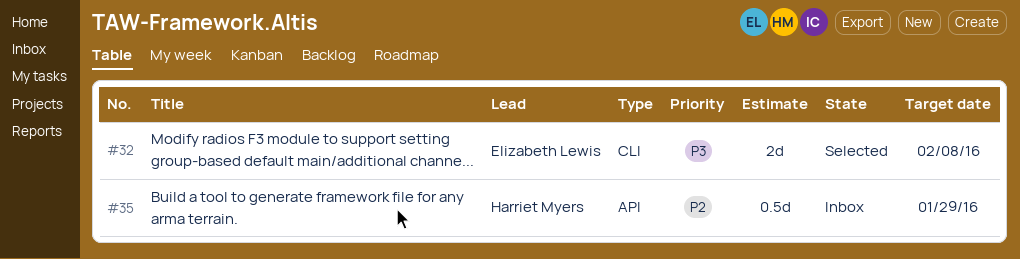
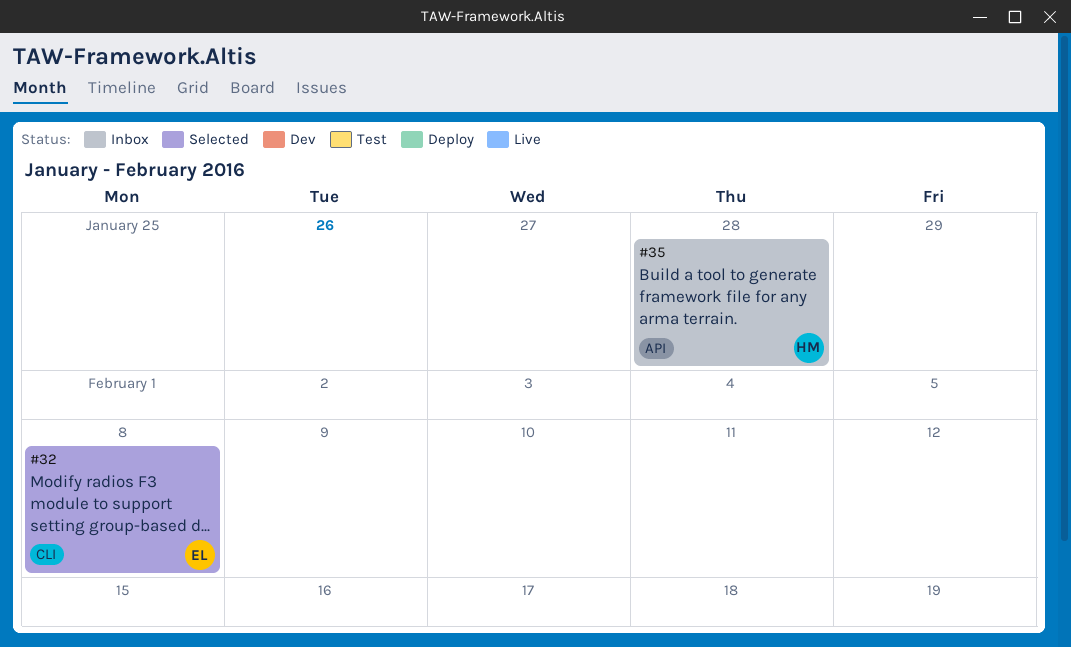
#35, due: Jan 29 -> Jan 28

